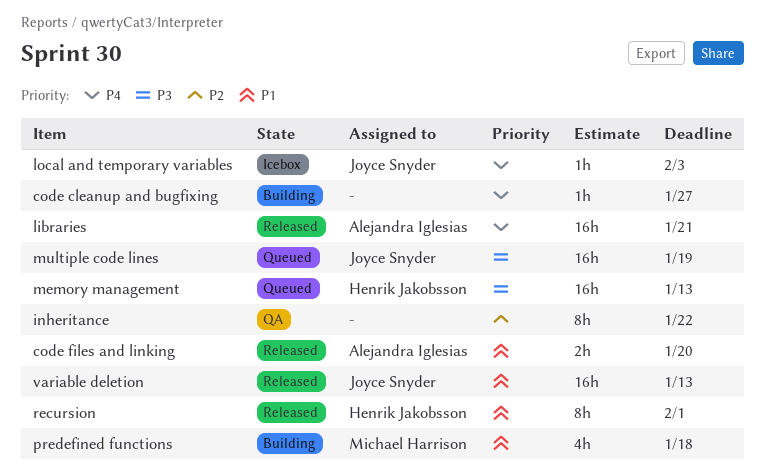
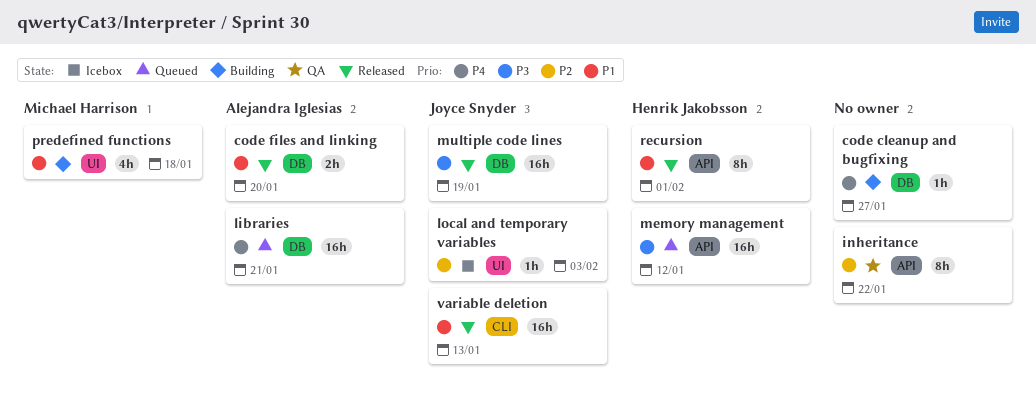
libraries, status: Released -> Queued
local and temporary variables, priority: P4 -> P2
memory management, due: Jan 13 -> Jan 12
multiple code lines, status: Queued -> Released

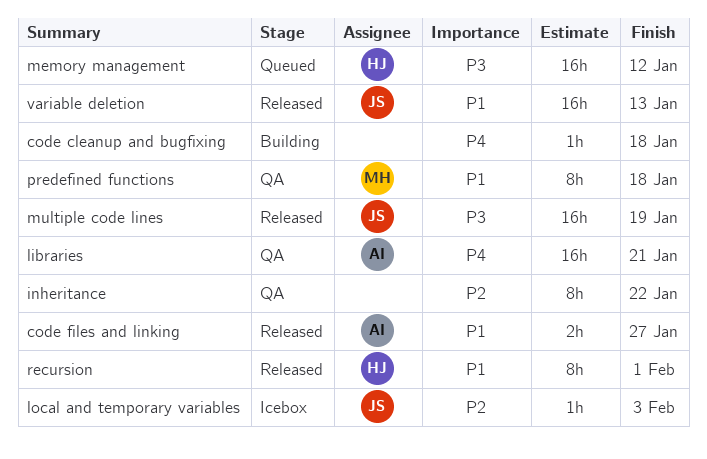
code cleanup and bugfixing, due: Jan 27 -> Jan 18
code files and linking, due: Jan 20 -> Jan 27
libraries, status: Queued -> QA
predefined functions, status: Building -> QA
predefined functions, estimate: 4h -> 8h

